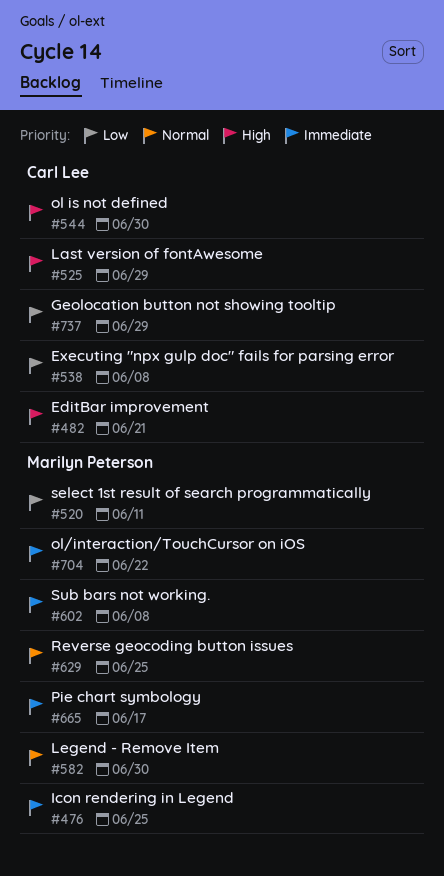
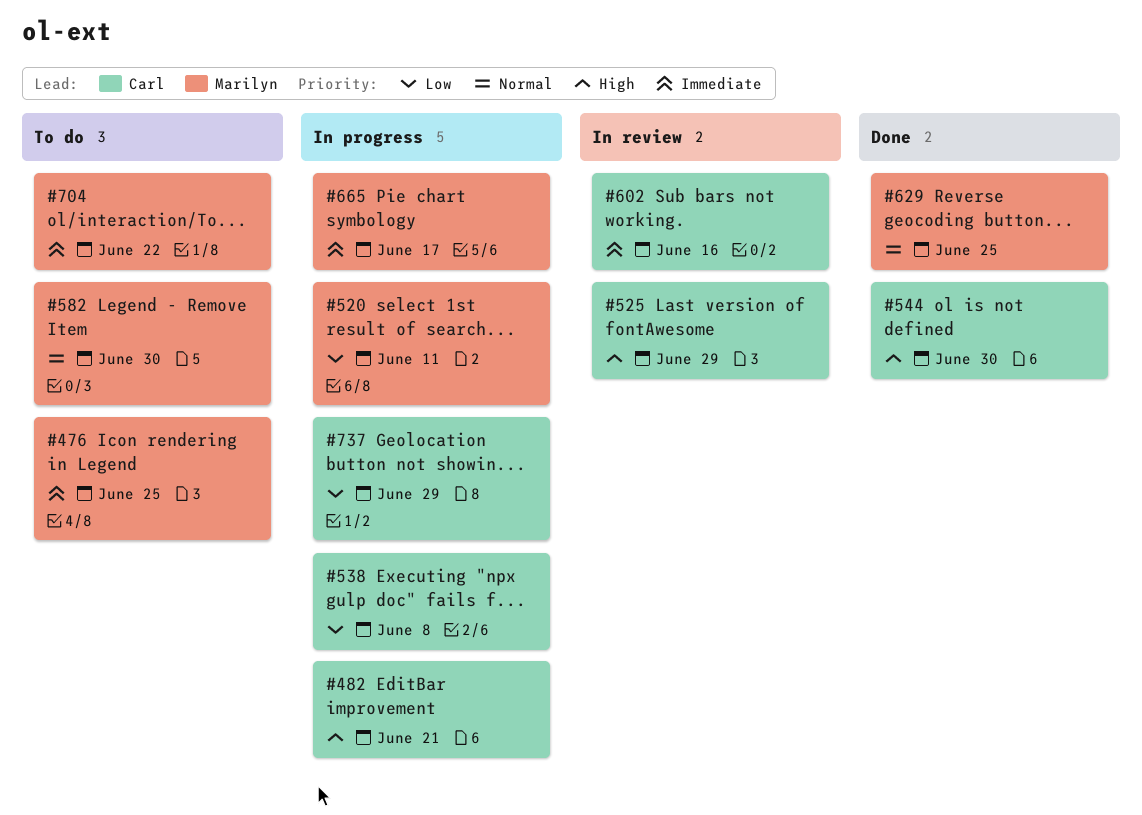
#602, owner: Marilyn Peterson -> Carl Lee
#602, due: Jun 8 -> Jun 16

